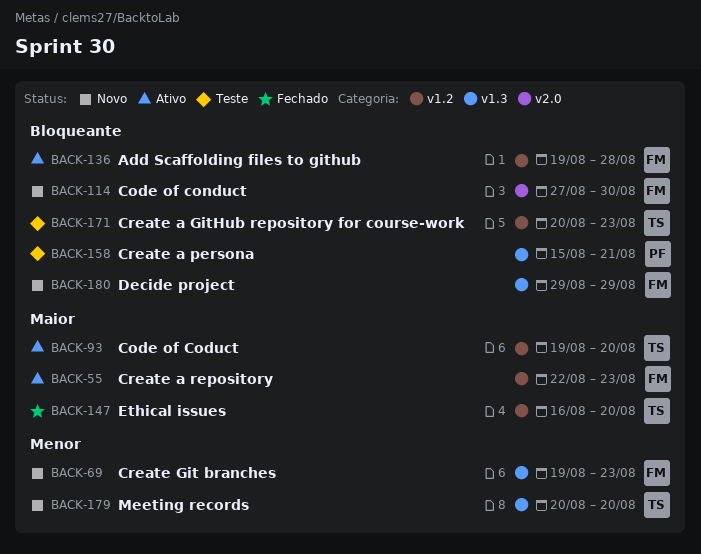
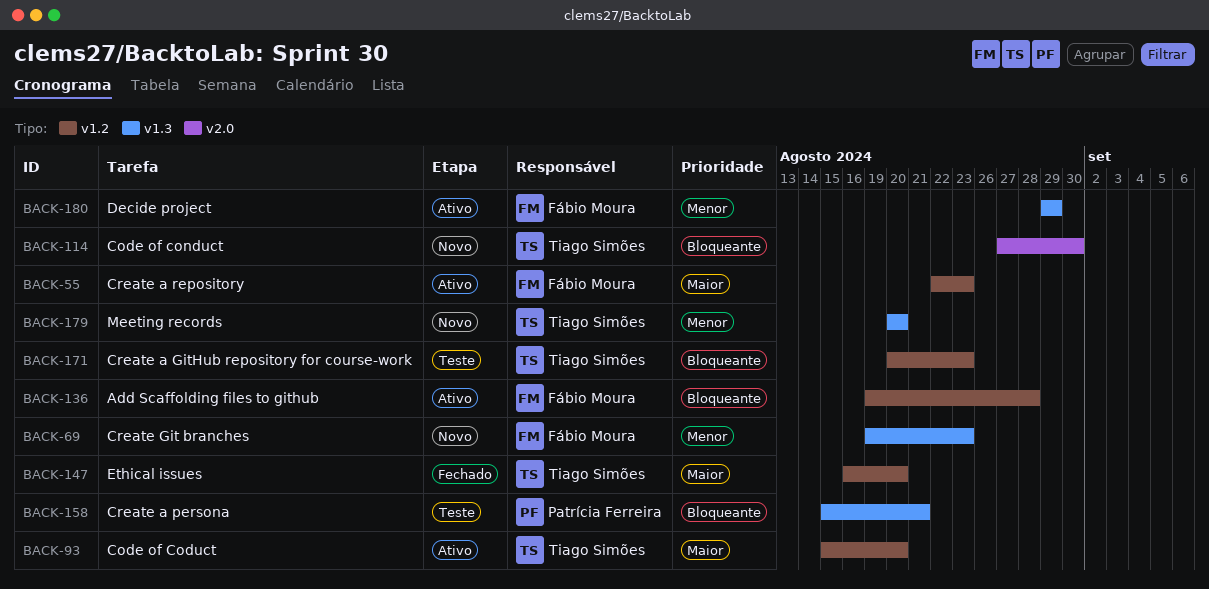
BACK-93, start: Aug 19 -> Aug 15
BACK-114, owner: Fábio Moura -> Tiago Simões
BACK-180, status: Novo -> Ativo
BACK-180, priority: Bloqueante -> Menor

